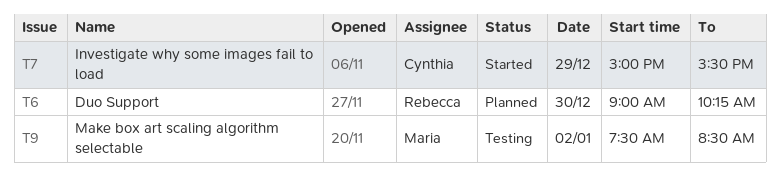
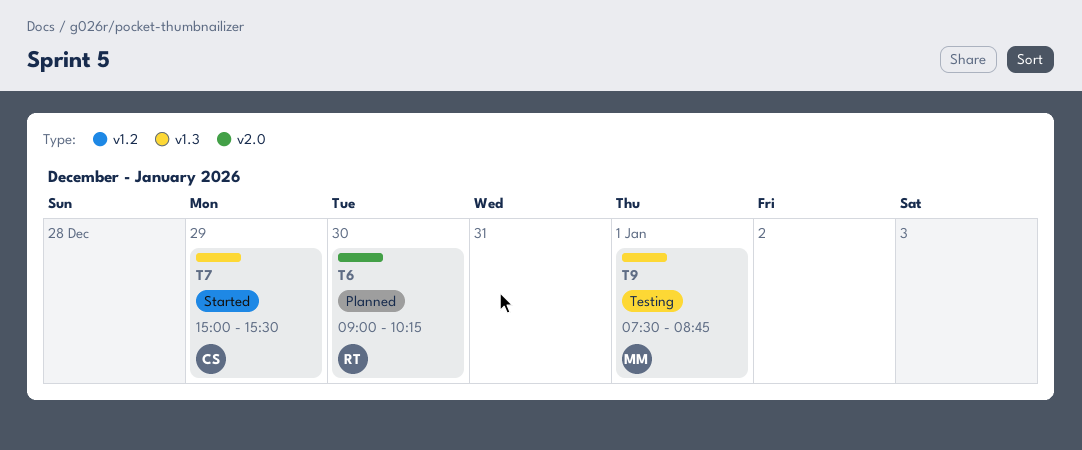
T9, day: Jan 2 -> Jan 1
T9, ends: 08:30 -> 08:45

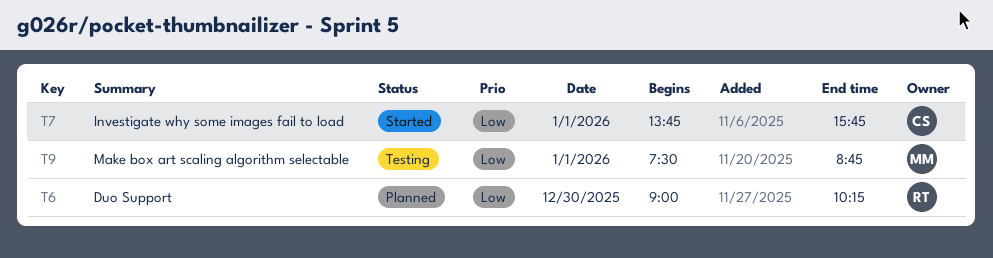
T7, day: Dec 29 -> Jan 1
T7, begins: 15:00 -> 13:45
T7, ends: 15:30 -> 15:45

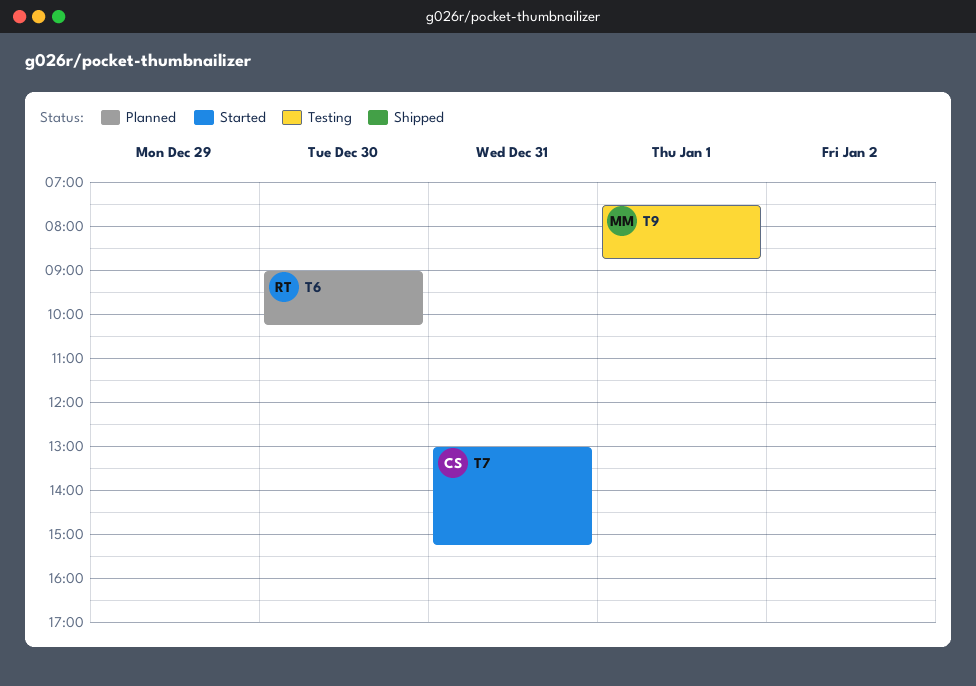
T7, day: Jan 1 -> Dec 31
T7, begins: 13:45 -> 13:00
T7, ends: 15:45 -> 15:15

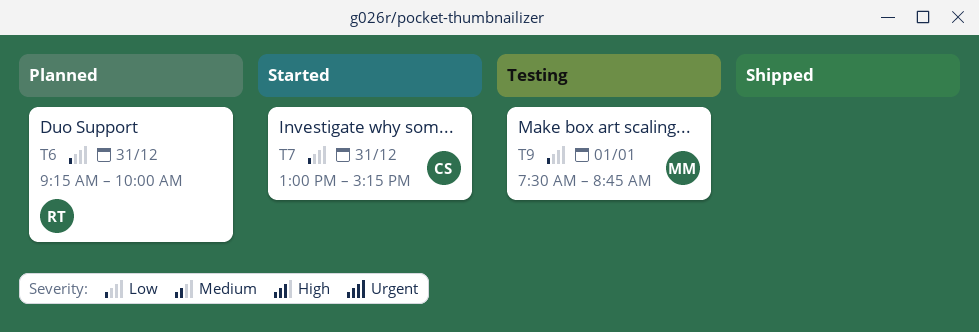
T6, day: Dec 30 -> Dec 31
T6, begins: 09:00 -> 09:15
T6, ends: 10:15 -> 10:00

